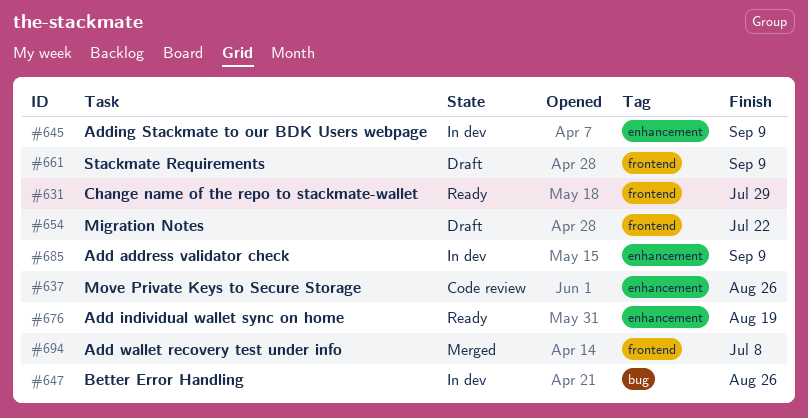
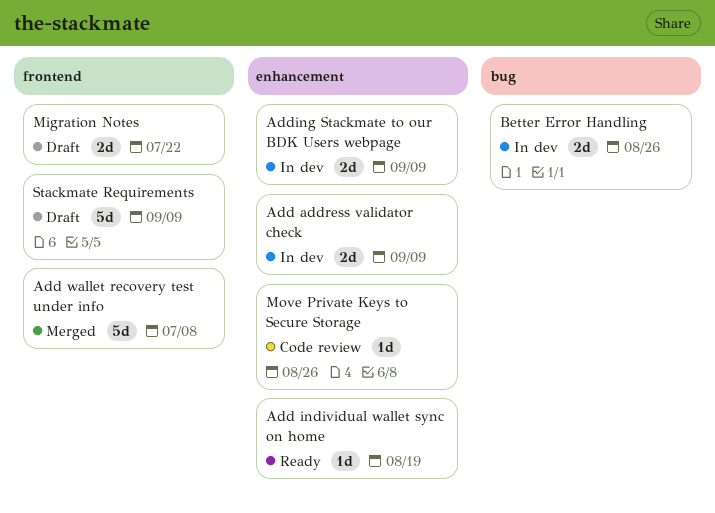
Change name of the repo to stackmate-wallet: present -> none

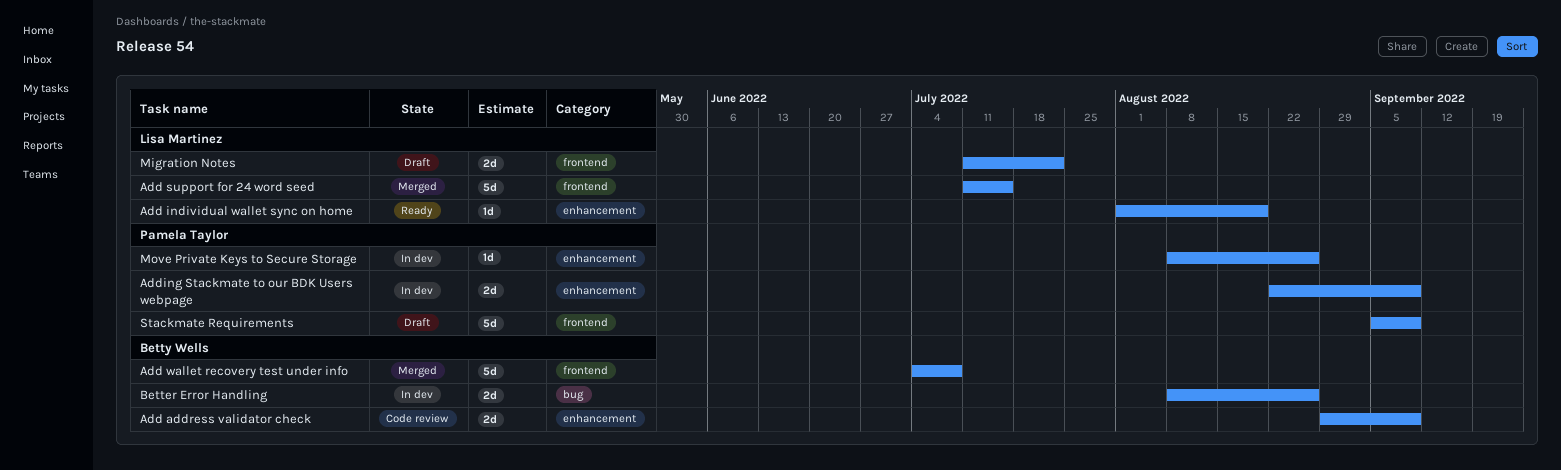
Add address validator check, status: In dev -> Code review
Add support for 24 word seed: none -> present
Move Private Keys to Secure Storage, status: Code review -> In dev

